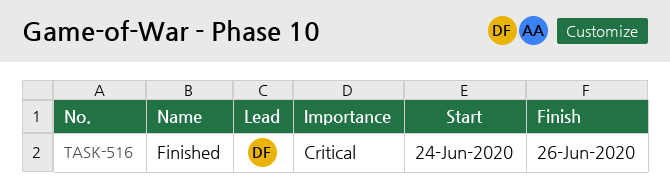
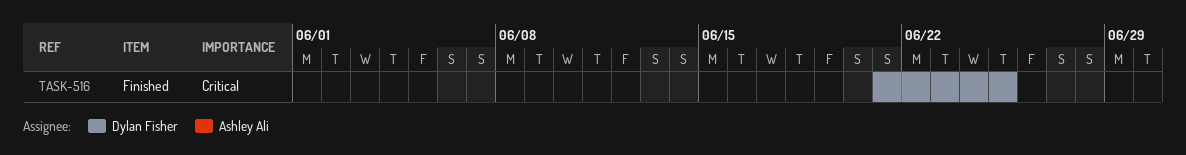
TASK-516, start: Jun 24 -> Jun 21
TASK-516, due: Jun 26 -> Jun 25

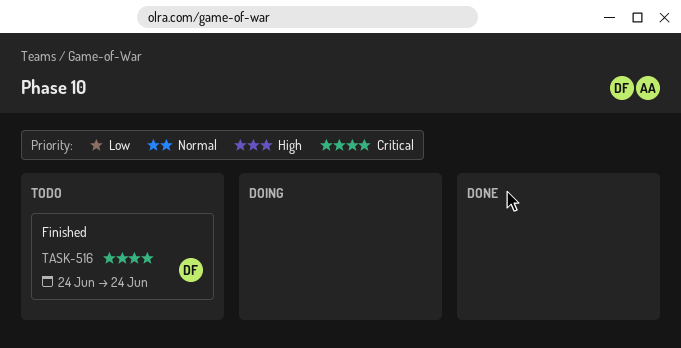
TASK-516, start: Jun 21 -> Jun 24
TASK-516, due: Jun 25 -> Jun 24

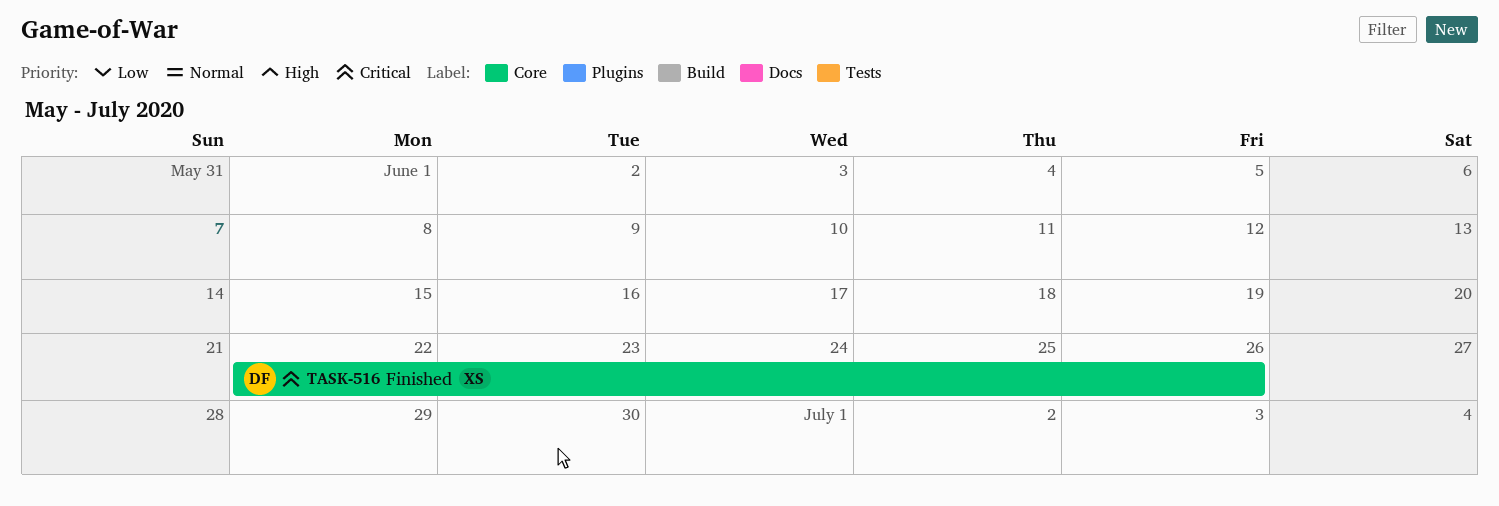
TASK-516, start: Jun 24 -> Jun 22
TASK-516, due: Jun 24 -> Jun 26

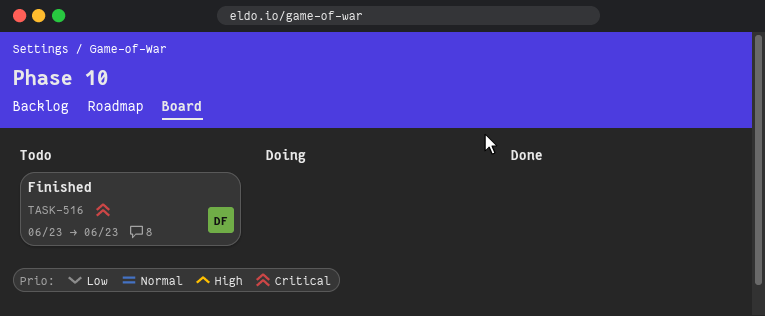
TASK-516, start: Jun 22 -> Jun 23
TASK-516, due: Jun 26 -> Jun 23

